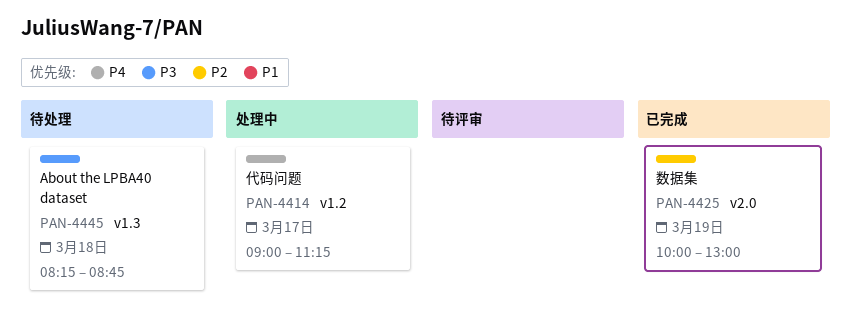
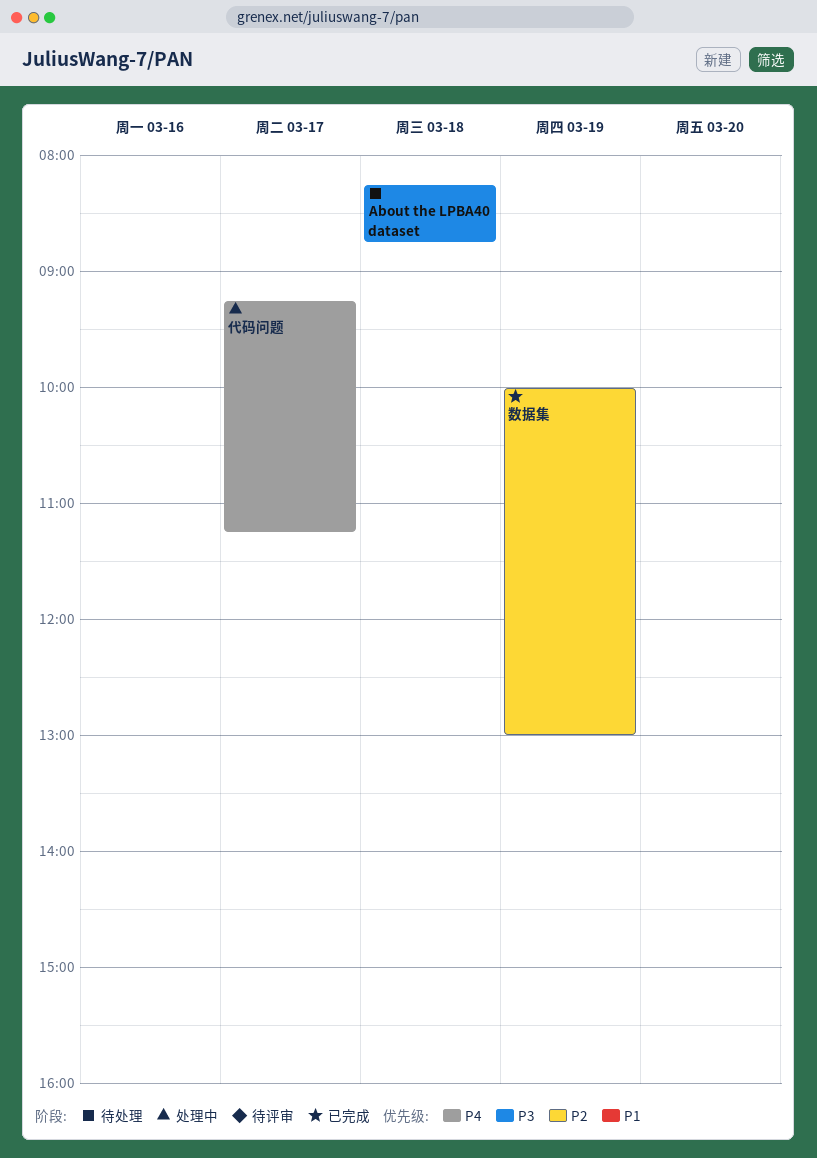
代码问题, begins: 09:00 -> 09:15

